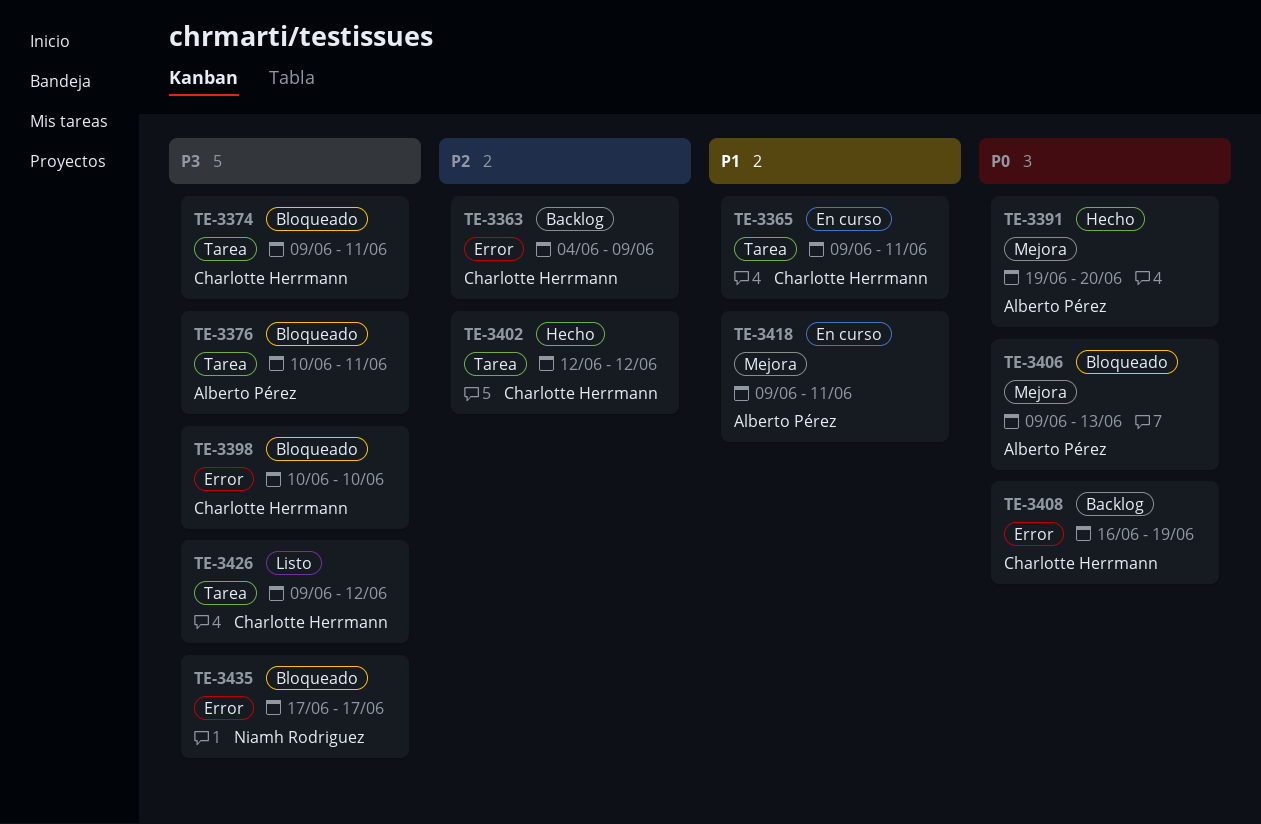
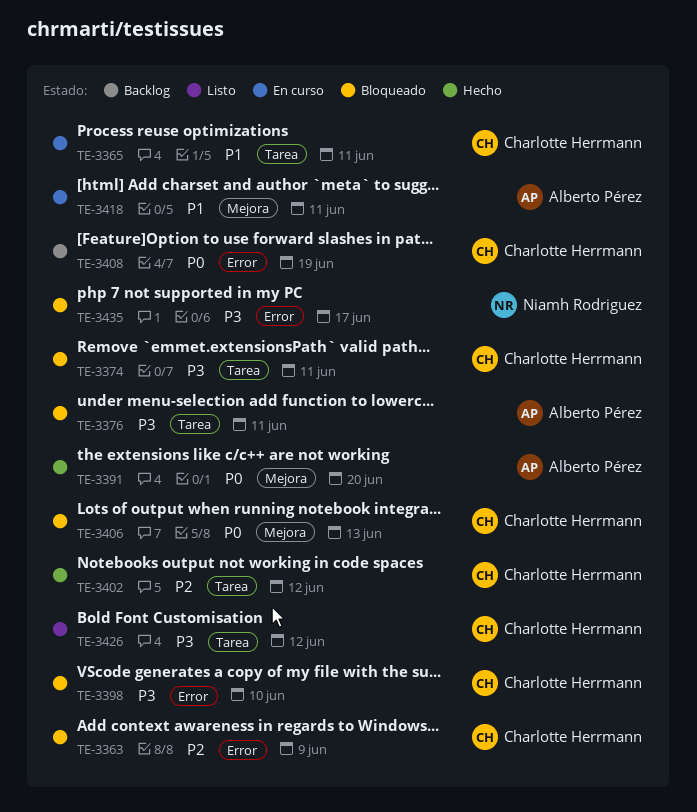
TE-3363, status: Backlog -> Bloqueado
TE-3406, owner: Alberto Pérez -> Charlotte Herrmann

